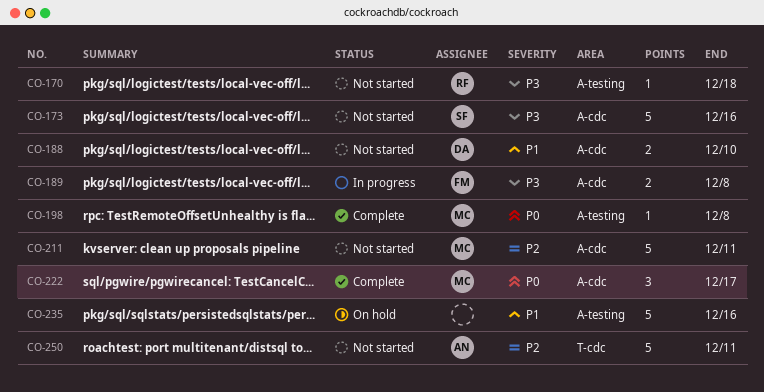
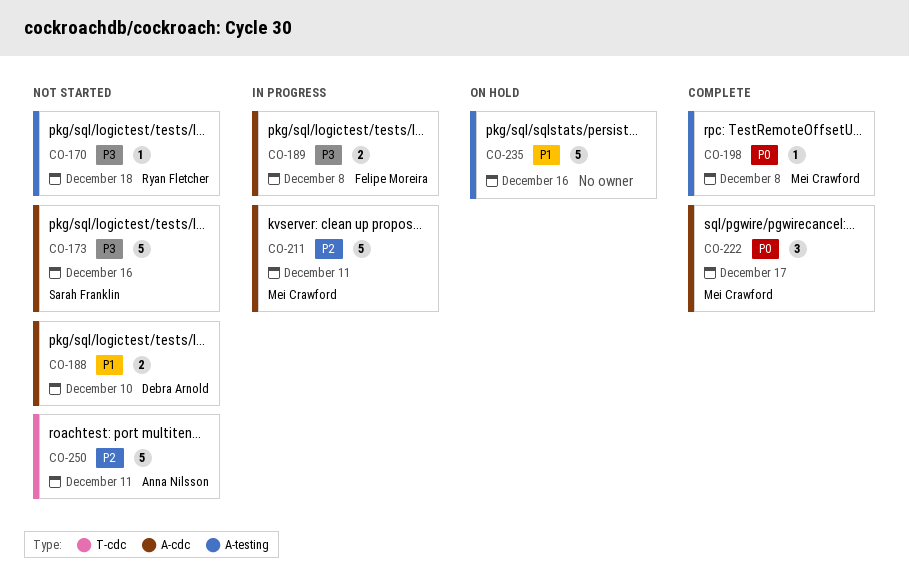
CO-211, status: Not started -> In progress

